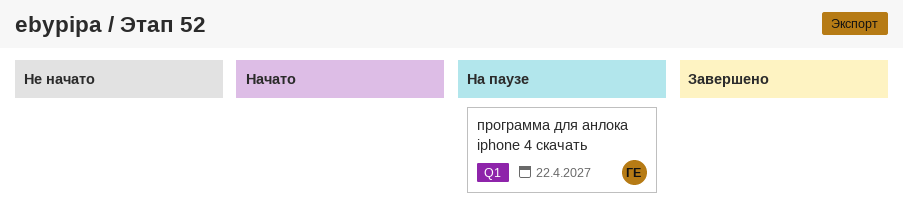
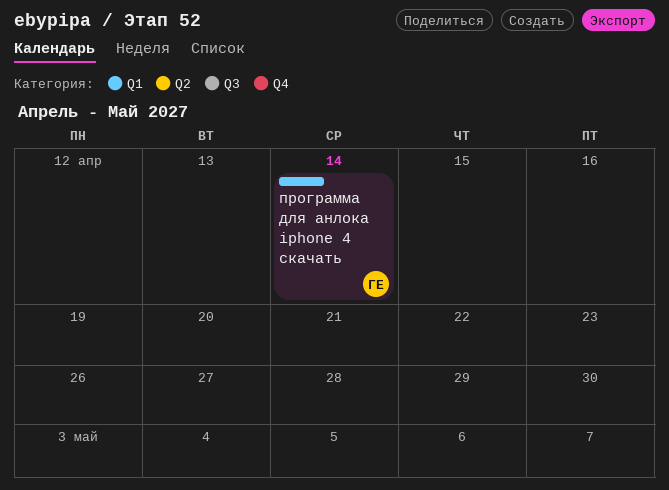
программа для анлока iphone 4 скачать, due: Apr 22 -> Apr 14

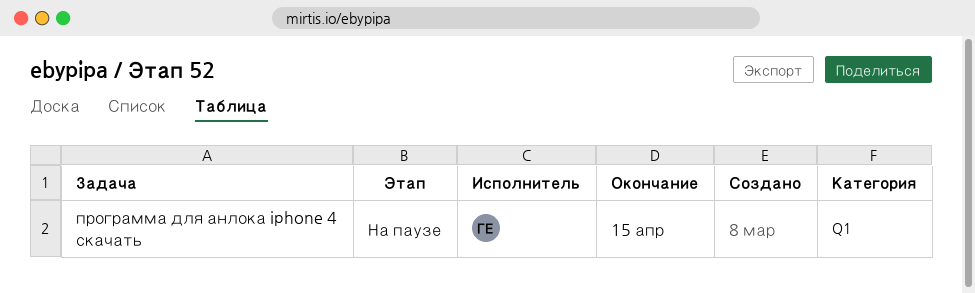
программа для анлока iphone 4 скачать, due: Apr 14 -> Apr 15

